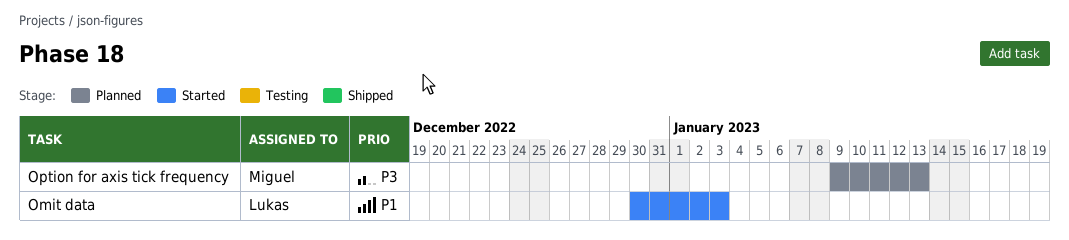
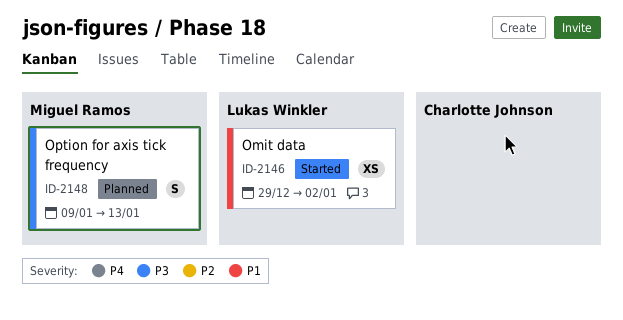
Omit data, start: Dec 30 -> Dec 29
Omit data, due: Jan 3 -> Jan 2

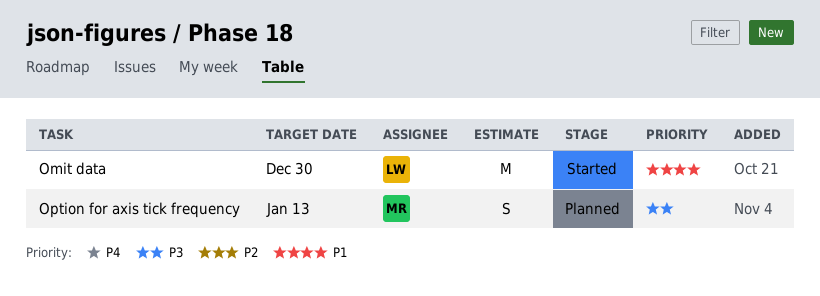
Omit data, estimate: XS -> M
Omit data, due: Jan 2 -> Dec 30

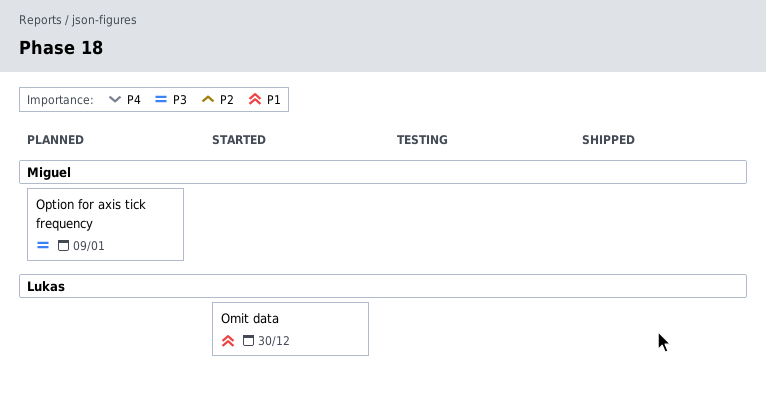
Option for axis tick frequency, due: Jan 13 -> Jan 9

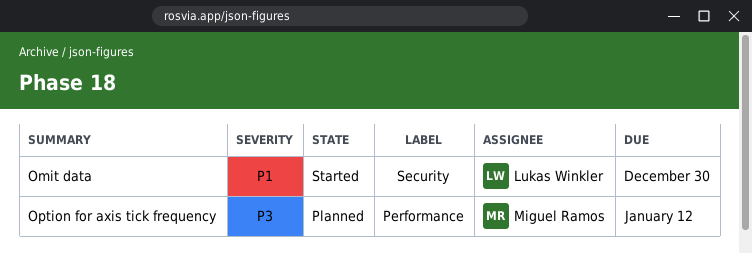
Option for axis tick frequency, due: Jan 9 -> Jan 12

